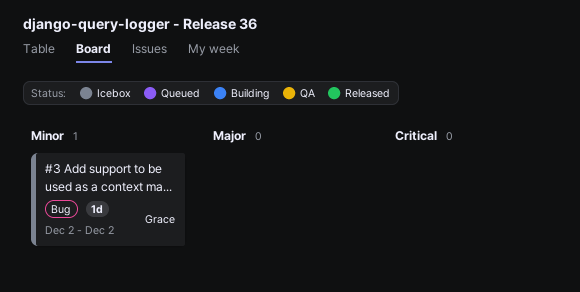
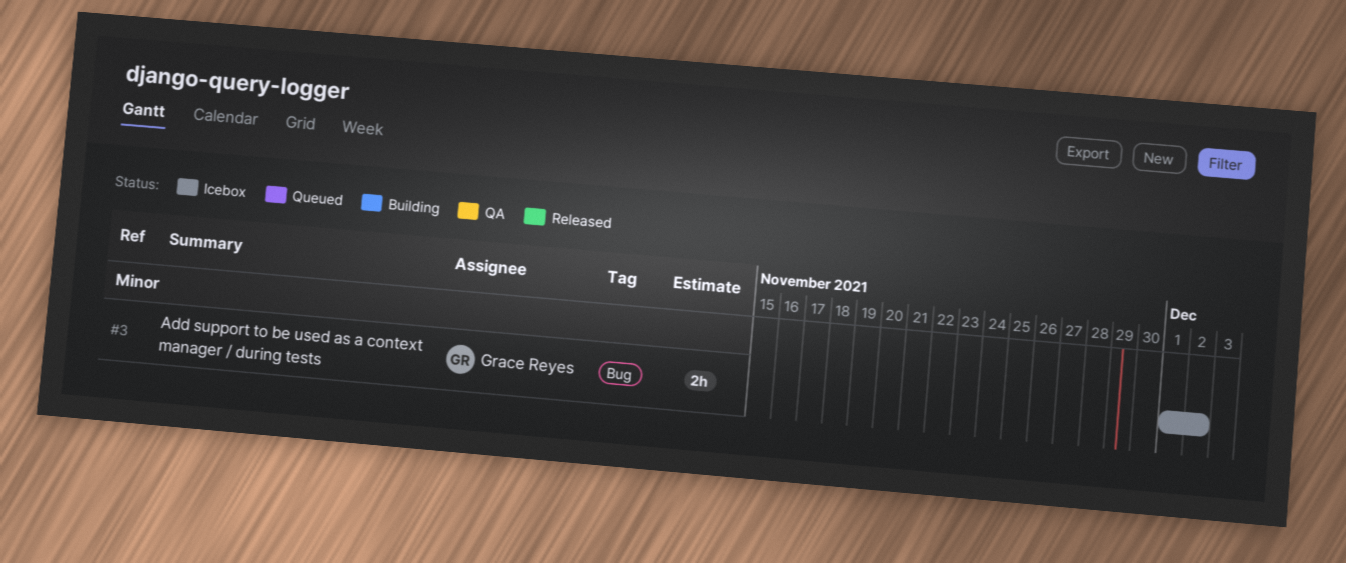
#3, estimate: 1d -> 2h
#3, start: Dec 2 -> Dec 1

